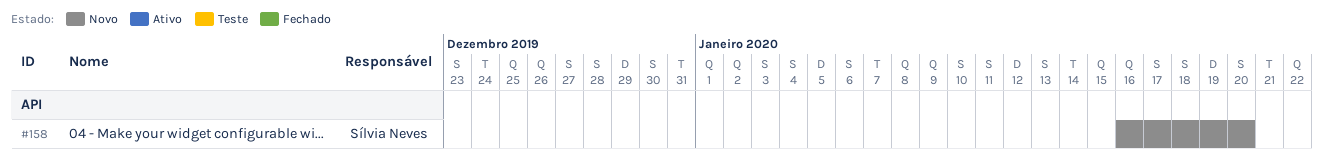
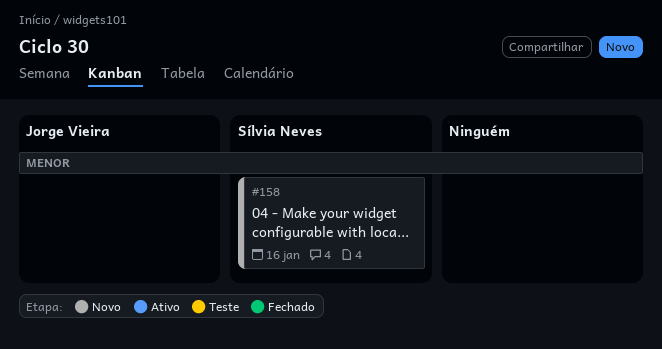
#158, due: Jan 20 -> Jan 16

